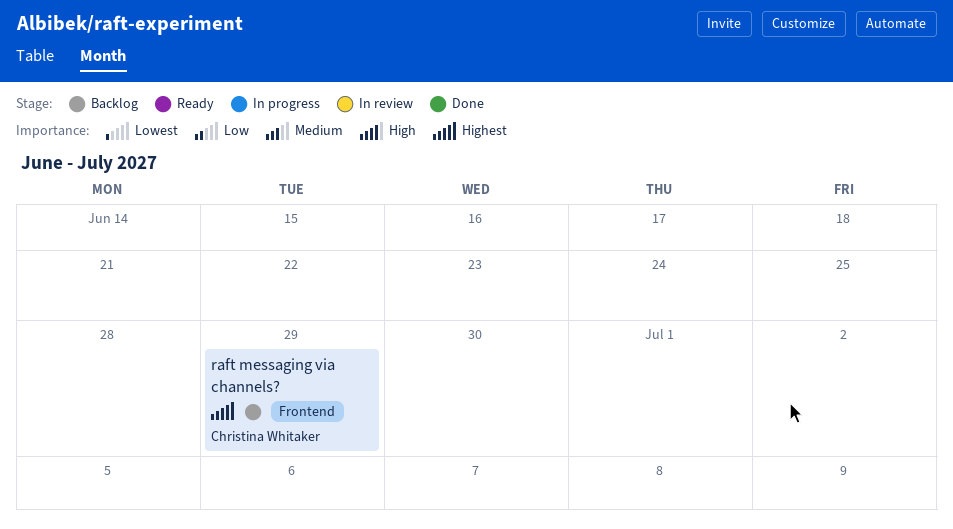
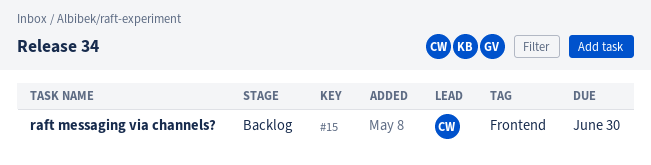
raft messaging via channels?, due: Jun 29 -> Jun 30

